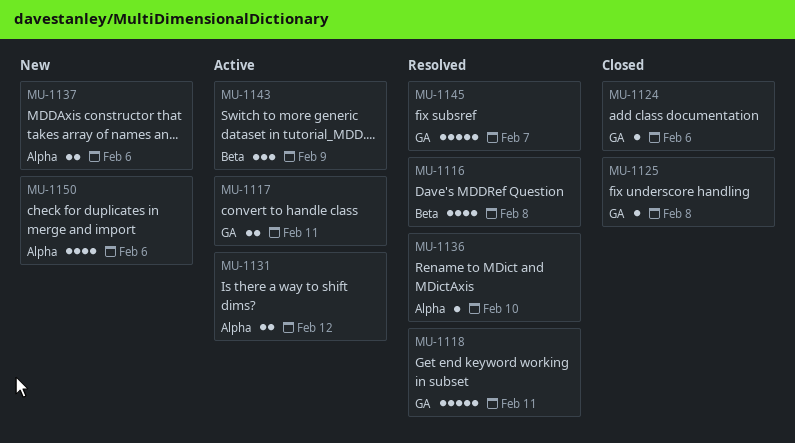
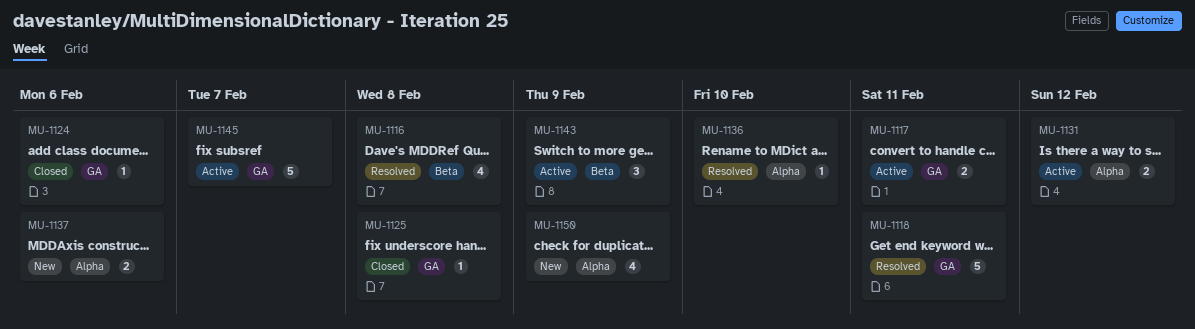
MU-1145, status: Resolved -> Active
MU-1150, due: Feb 6 -> Feb 9

